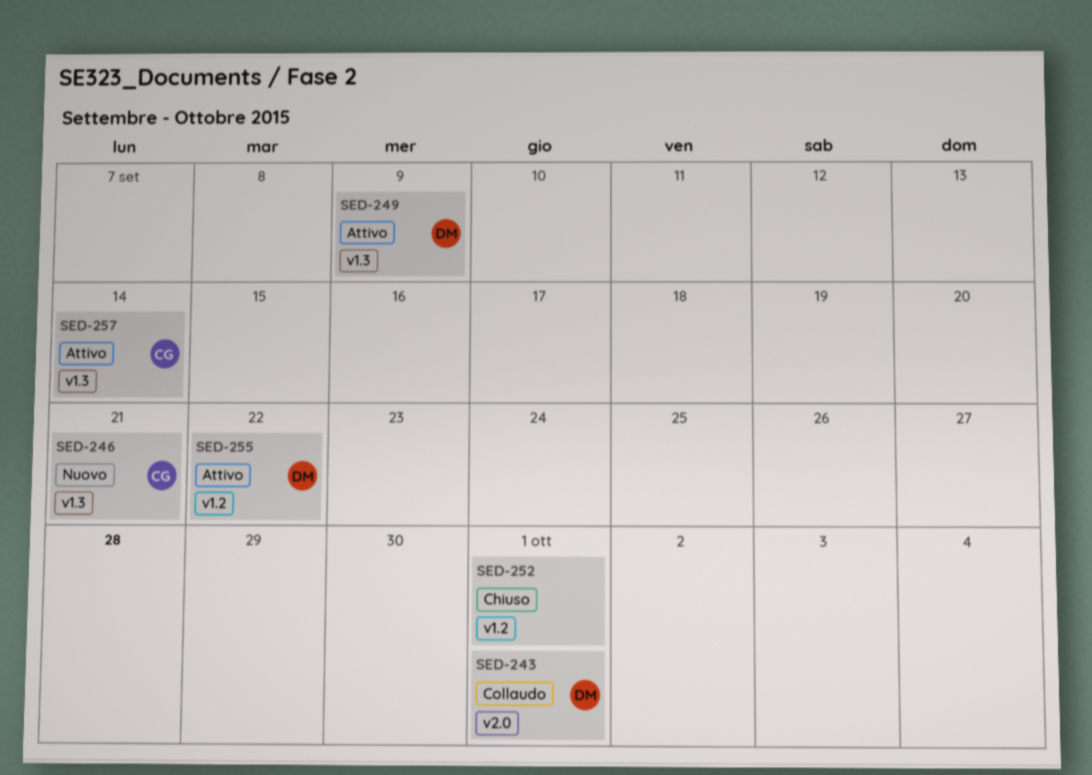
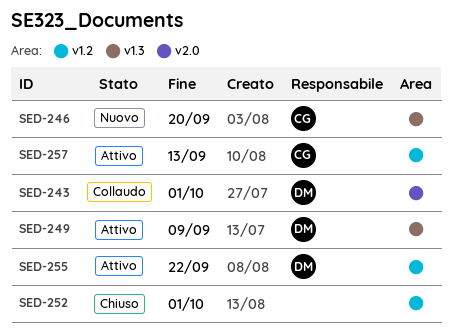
SED-246, due: Sep 21 -> Sep 20
SED-257, label: v1.3 -> v1.2
SED-257, due: Sep 14 -> Sep 13

